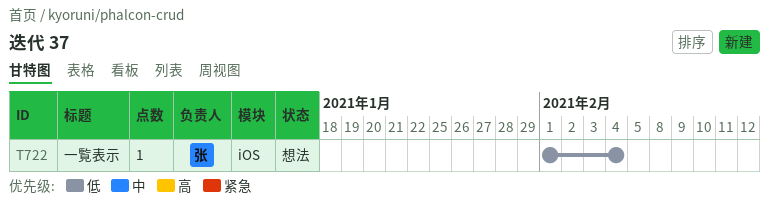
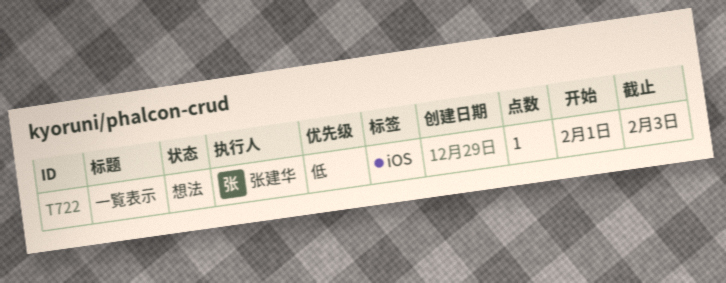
T722, due: Feb 4 -> Feb 3

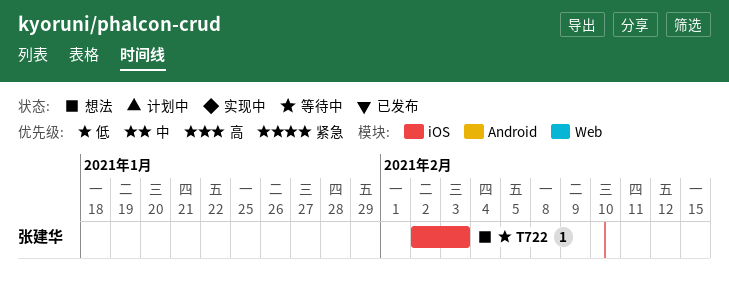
T722, start: Feb 1 -> Feb 2

